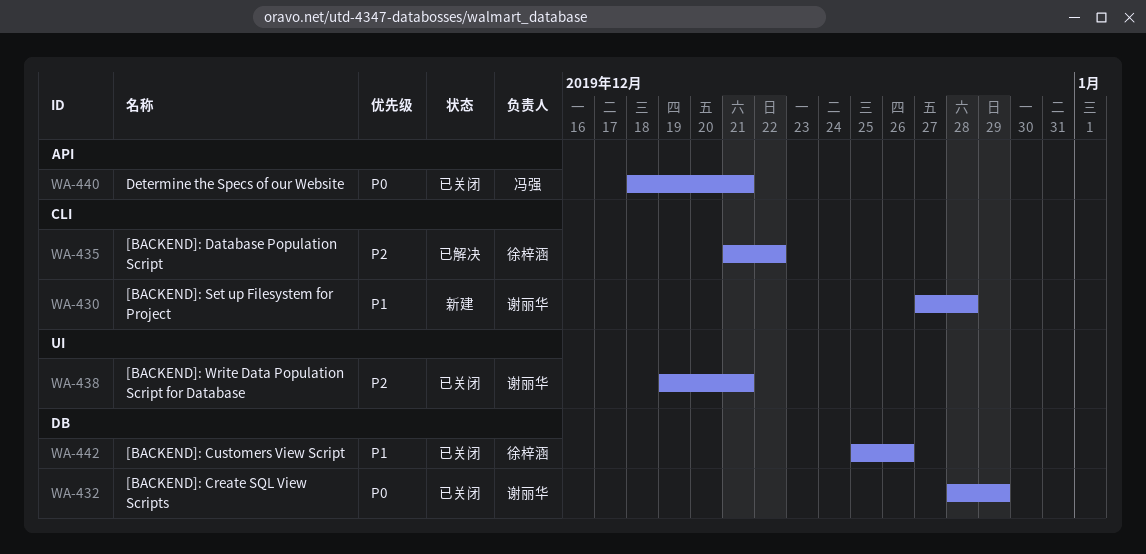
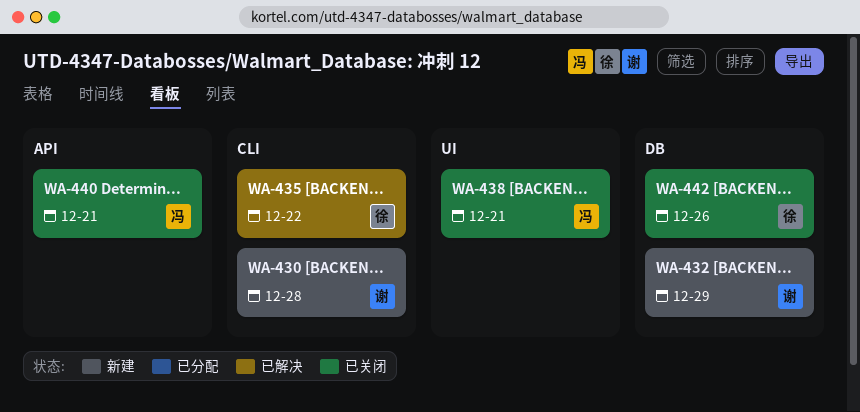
WA-432, status: 已关闭 -> 新建
WA-438, owner: 谢丽华 -> 冯强

